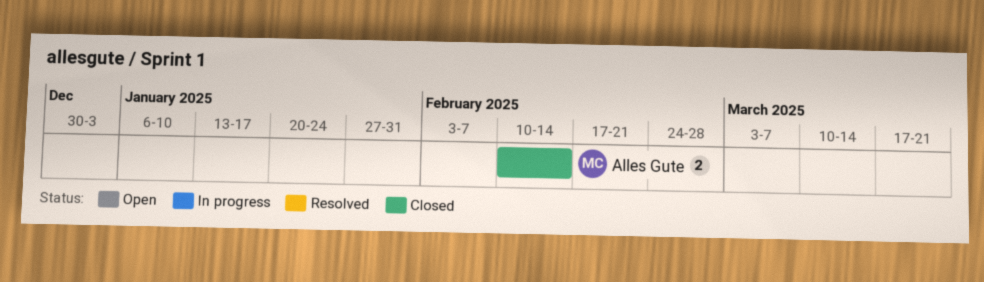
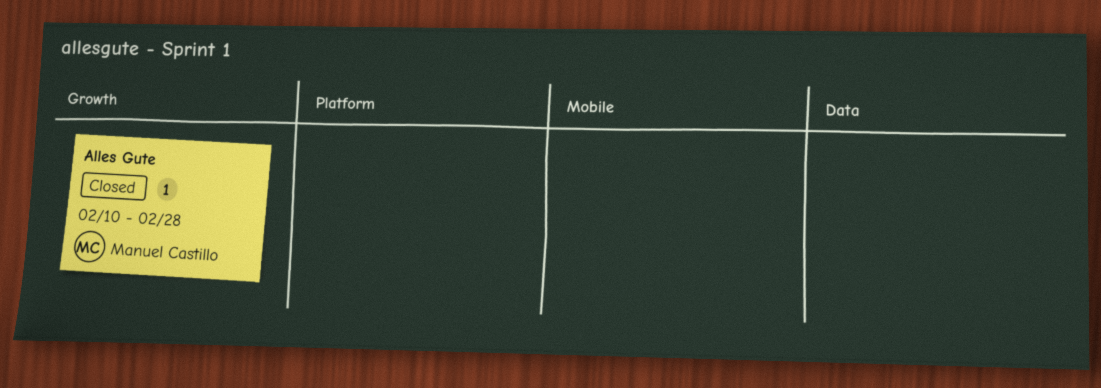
Alles Gute, estimate: 2 -> 1
Alles Gute, due: Feb 14 -> Feb 28

